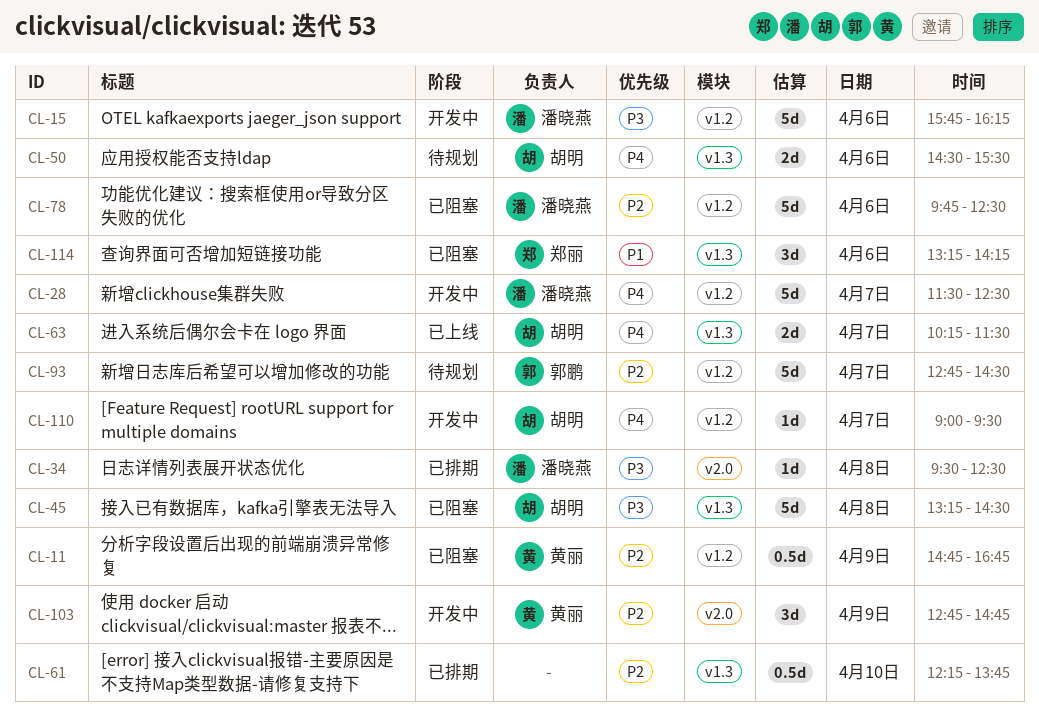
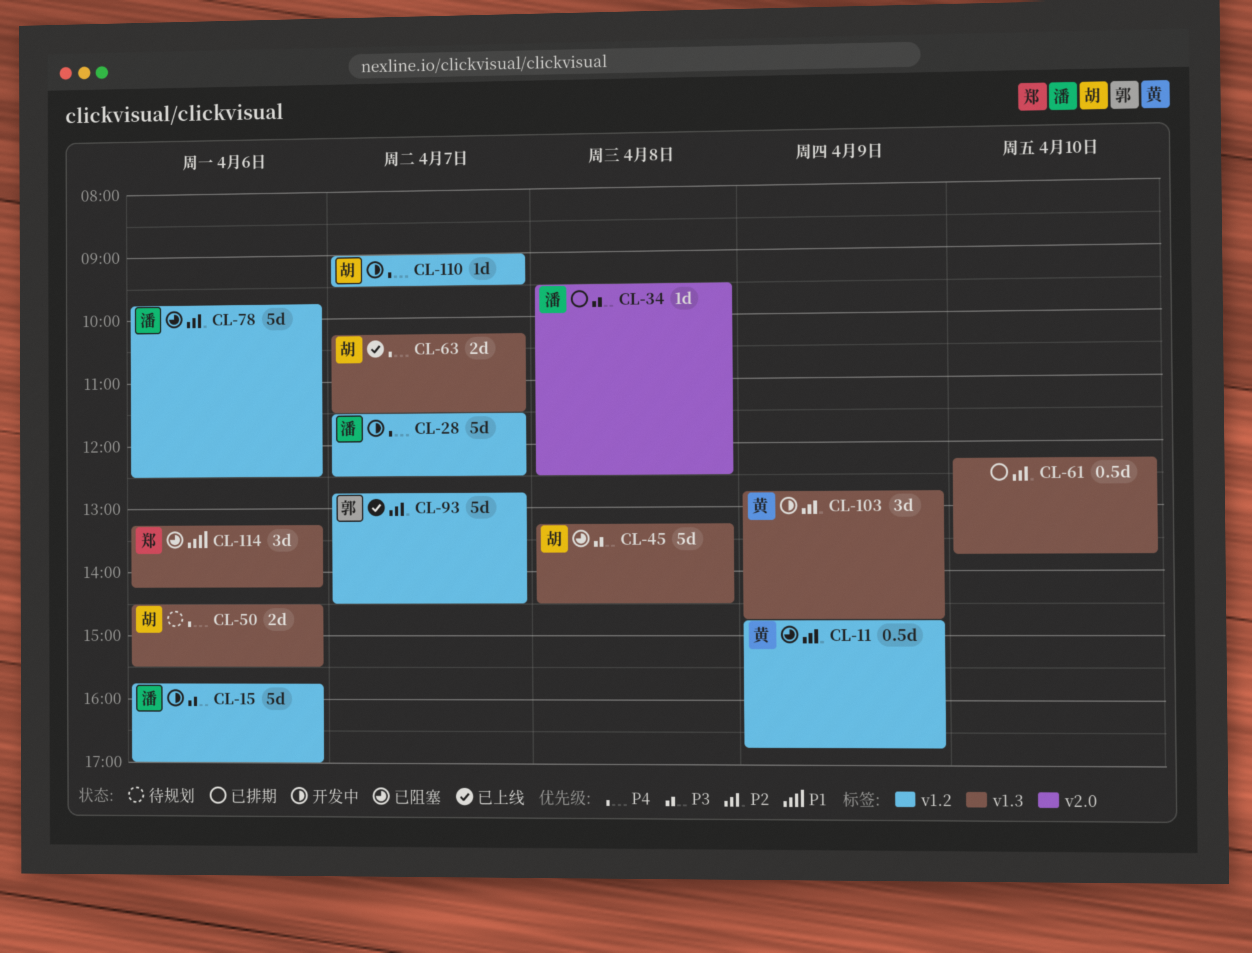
CL-15, ends: 16:15 -> 17:00
CL-93, status: 待规划 -> 已上线
CL-103, label: v2.0 -> v1.3

